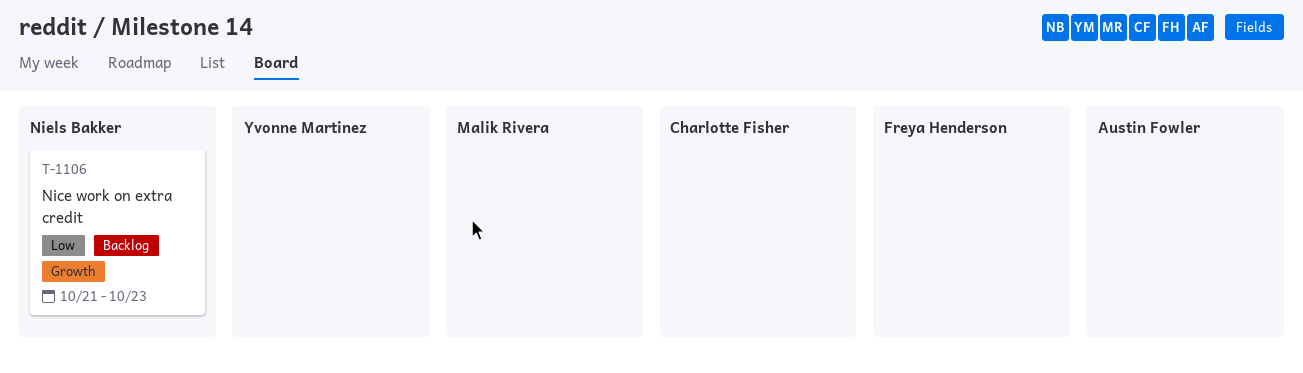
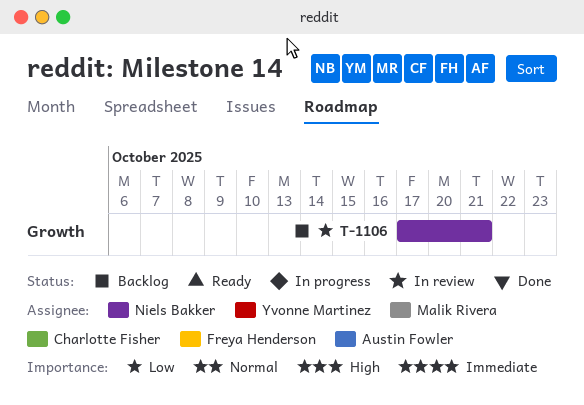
T-1106, start: Oct 21 -> Oct 17
T-1106, due: Oct 23 -> Oct 21

